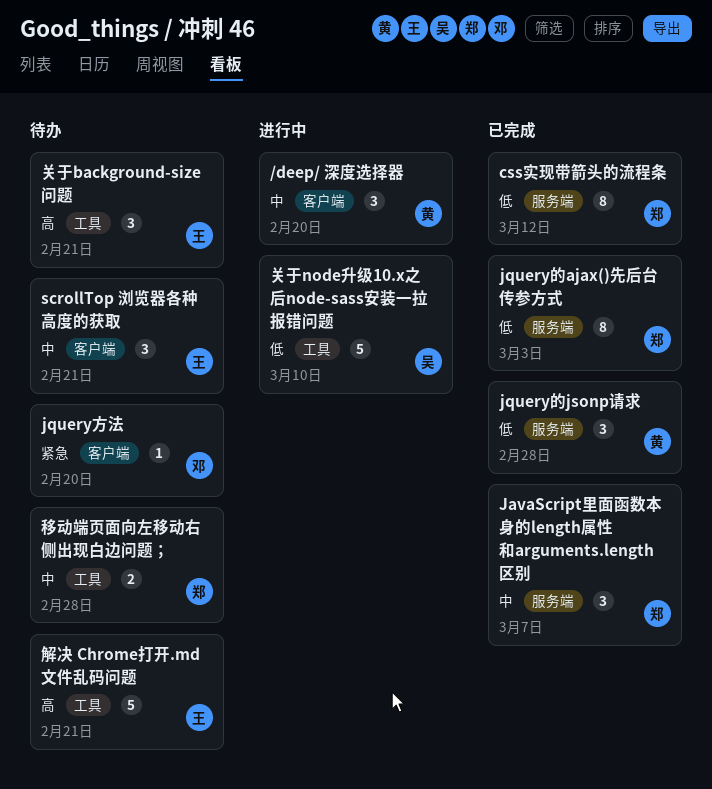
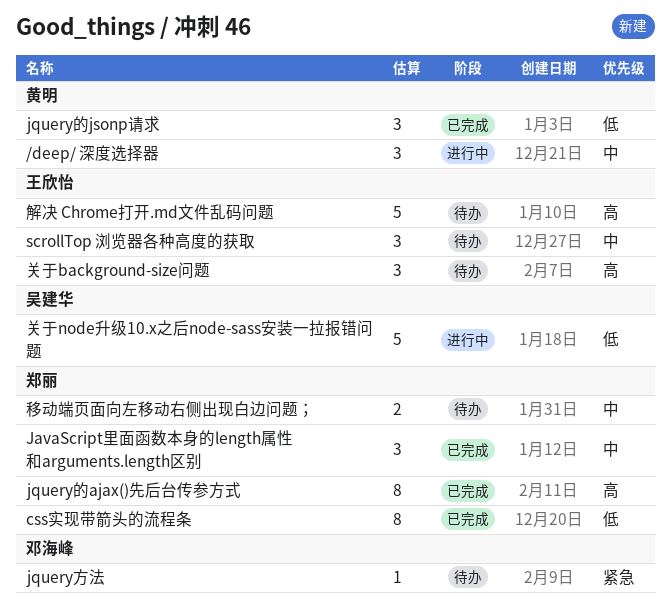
jquery的ajax()先后台传参方式, priority: 低 -> 高

